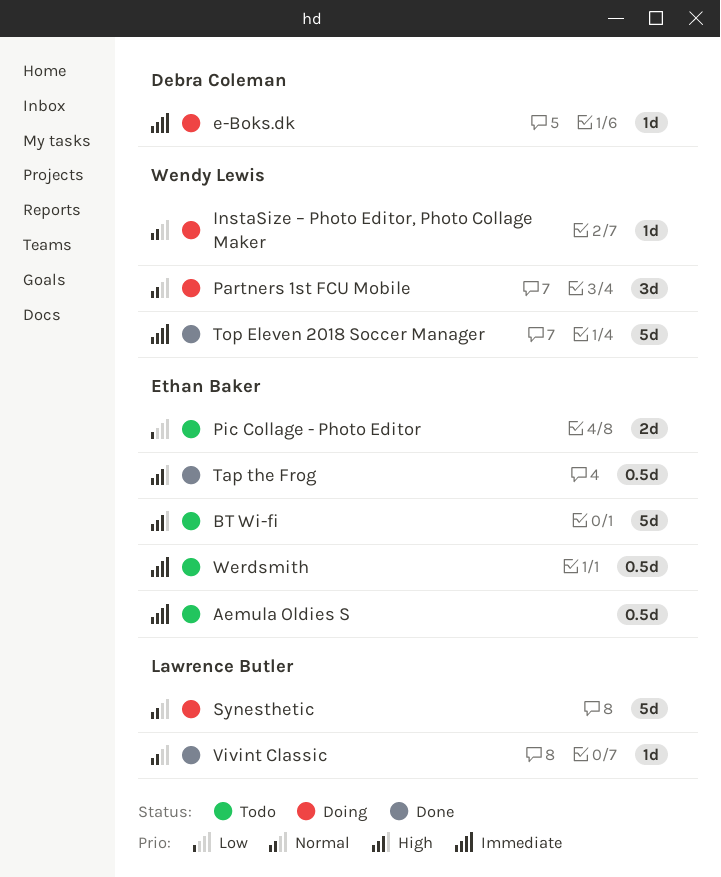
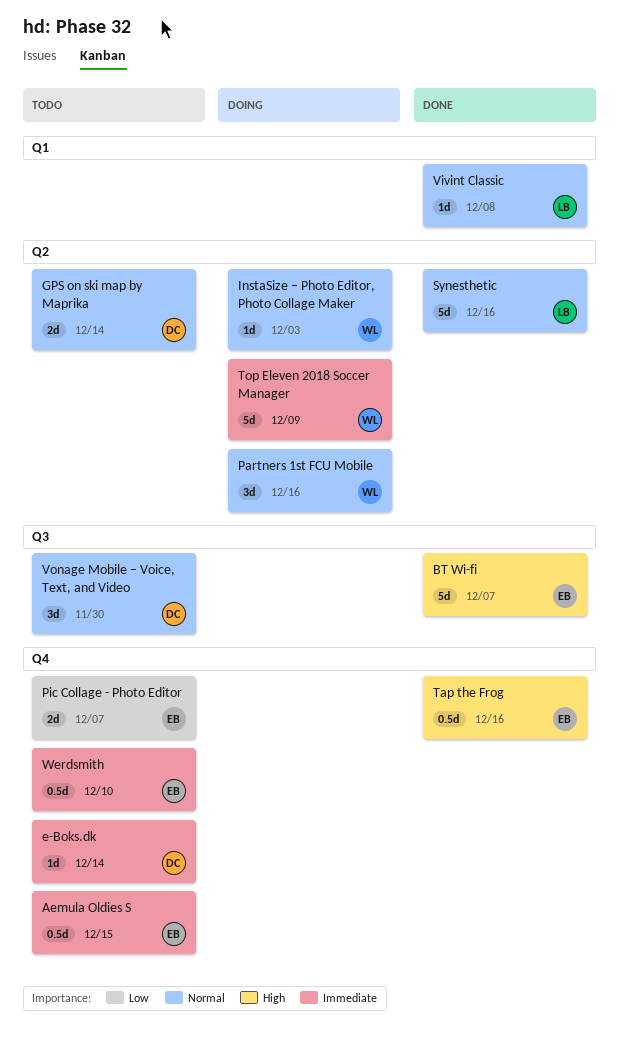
BT Wi-fi, status: Todo -> Done
e-Boks.dk, status: Doing -> Todo
GPS on ski map by Maprika: none -> present
Synesthetic, status: Doing -> Done
Top Eleven 2018 Soccer Manager, status: Done -> Doing
Vonage Mobile – Voice, Text, and Video: none -> present

